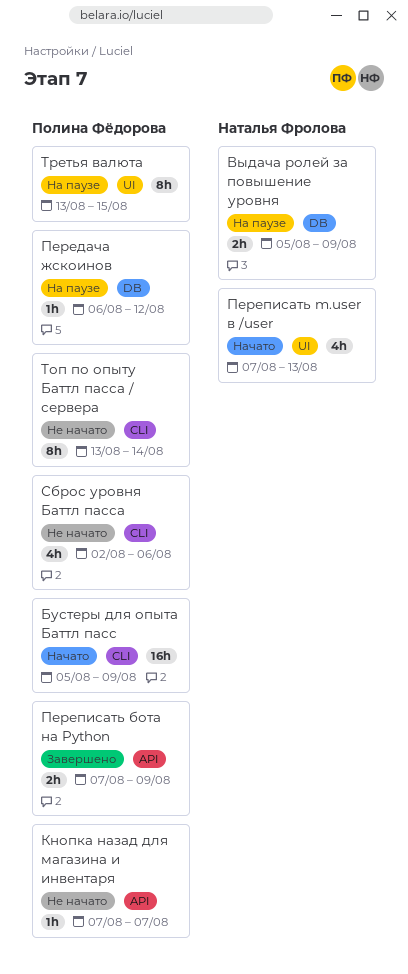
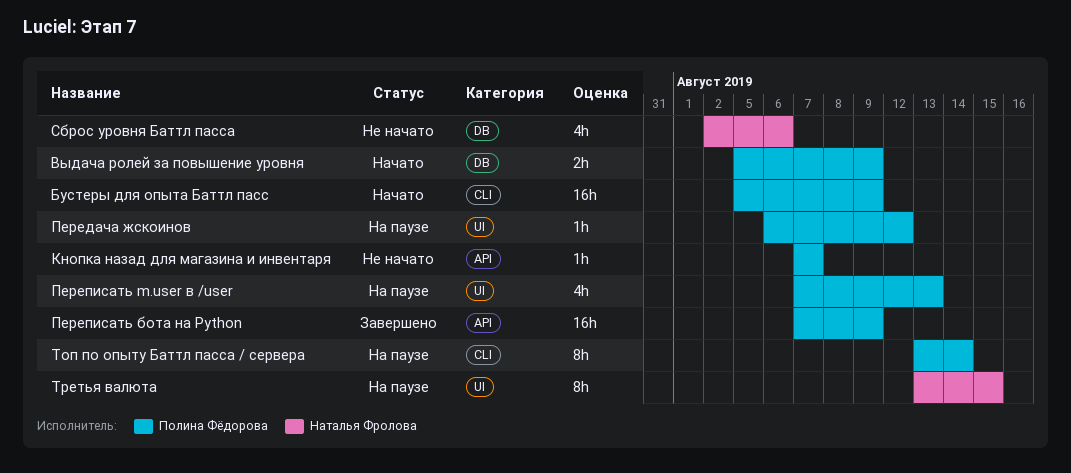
Выдача ролей за повышение уровня, status: На паузе -> Начато
Выдача ролей за повышение уровня, owner: Наталья Фролова -> Полина Фёдорова
Передача жскоинов, label: DB -> UI
Переписать m.user в /user, status: Начато -> На паузе
Переписать m.user в /user, owner: Наталья Фролова -> Полина Фёдорова
Переписать бота на Python, estimate: 2h -> 16h
Сброс уровня Баттл пасса, owner: Полина Фёдорова -> Наталья Фролова
Сброс уровня Баттл пасса, label: CLI -> DB
Топ по опыту Баттл пасса / сервера, status: Не начато -> На паузе
Третья валюта, owner: Полина Фёдорова -> Наталья Фролова

